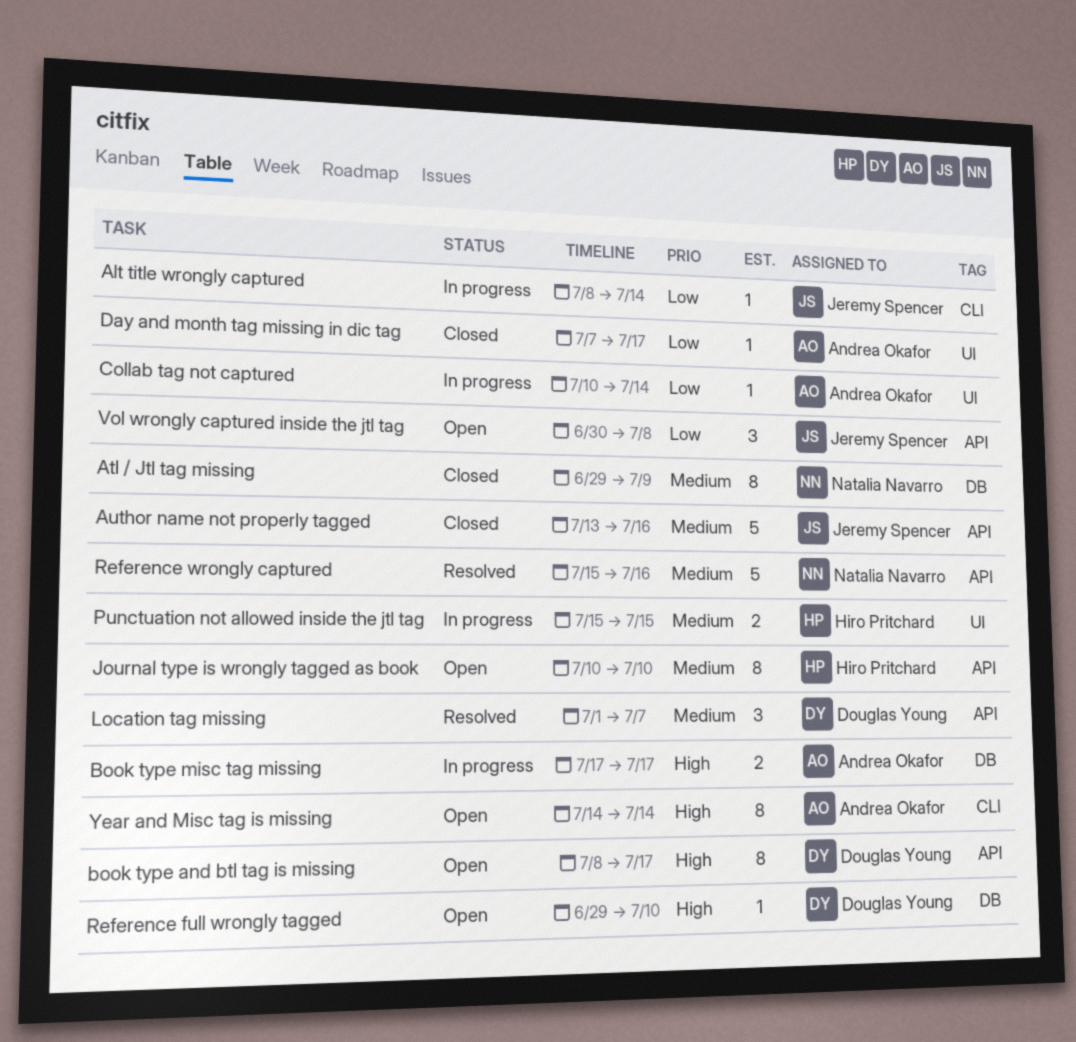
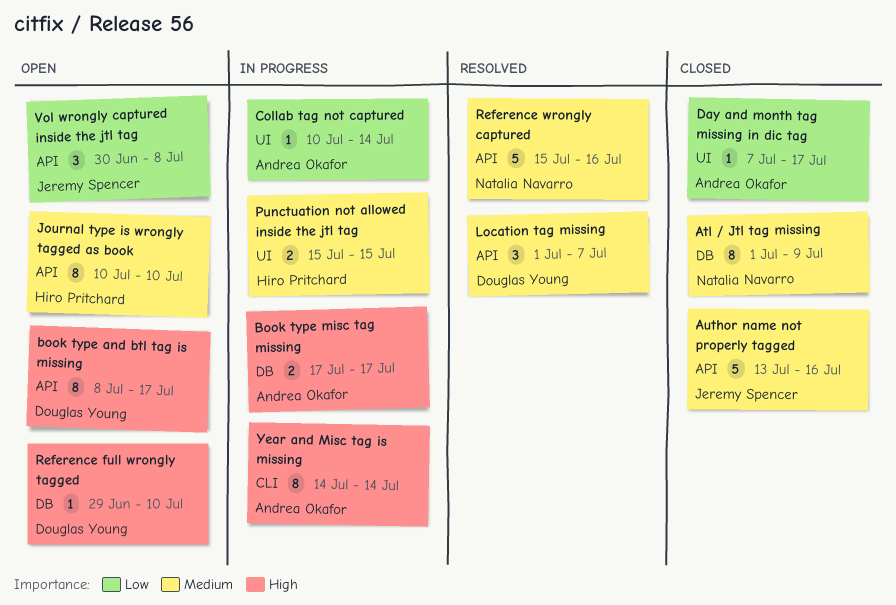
Alt title wrongly captured: present -> none
Atl / Jtl tag missing, start: Jun 29 -> Jul 1
Year and Misc tag is missing, status: Open -> In progress

